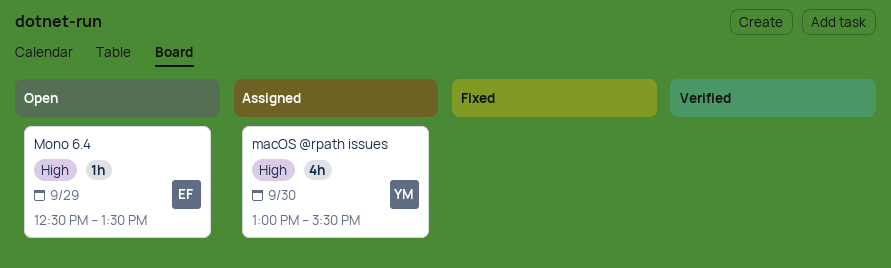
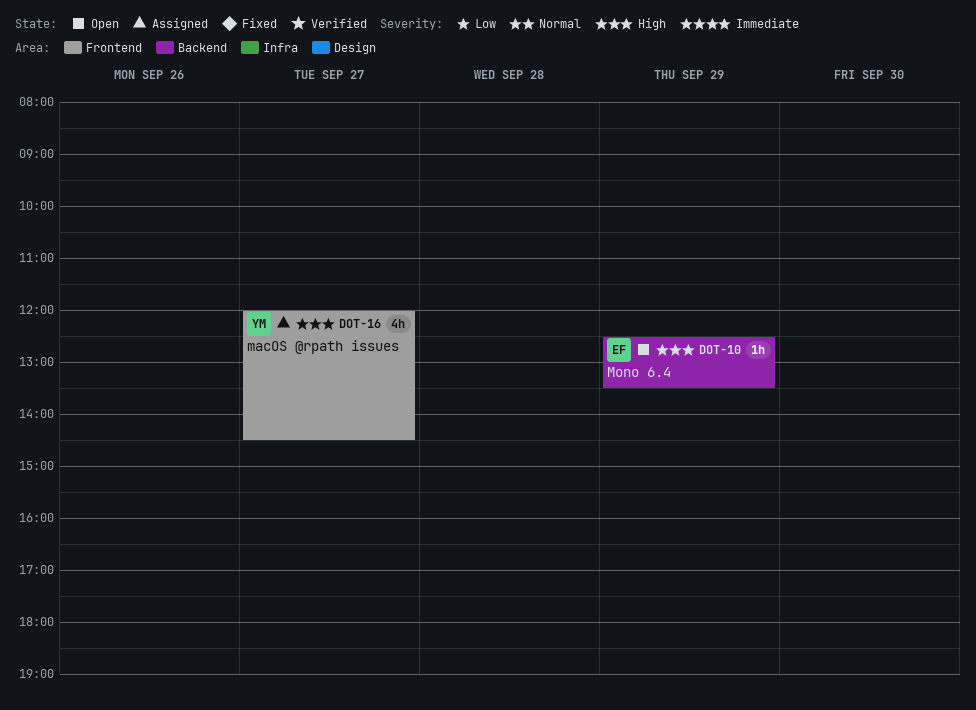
macOS @rpath issues, day: Sep 30 -> Sep 27
macOS @rpath issues, begins: 13:00 -> 12:00
macOS @rpath issues, ends: 15:30 -> 14:30

